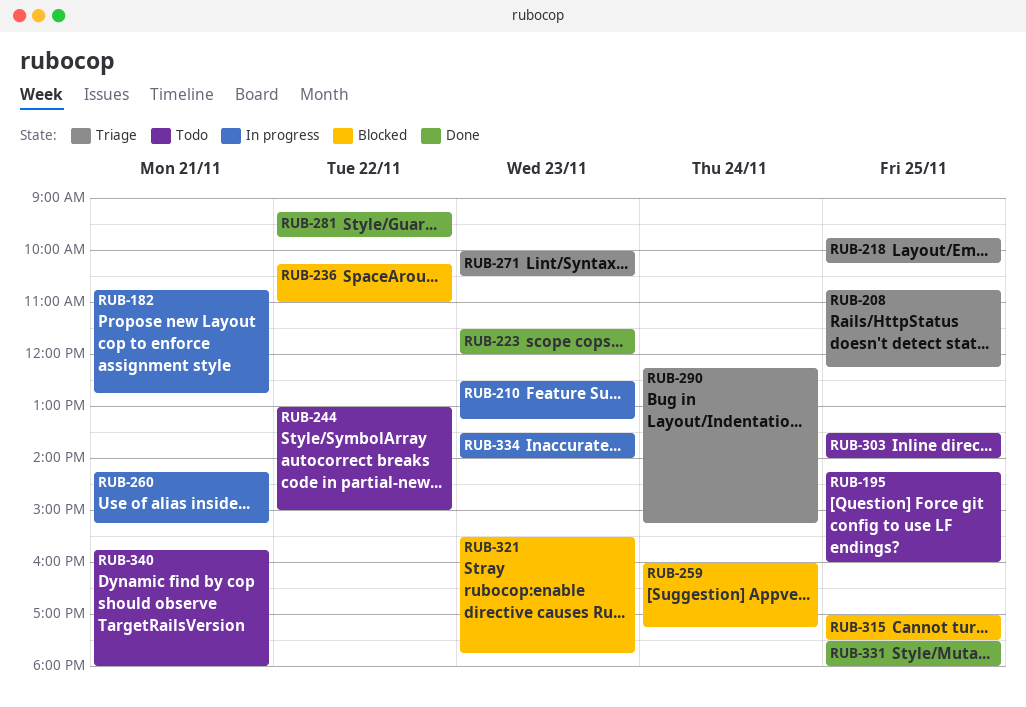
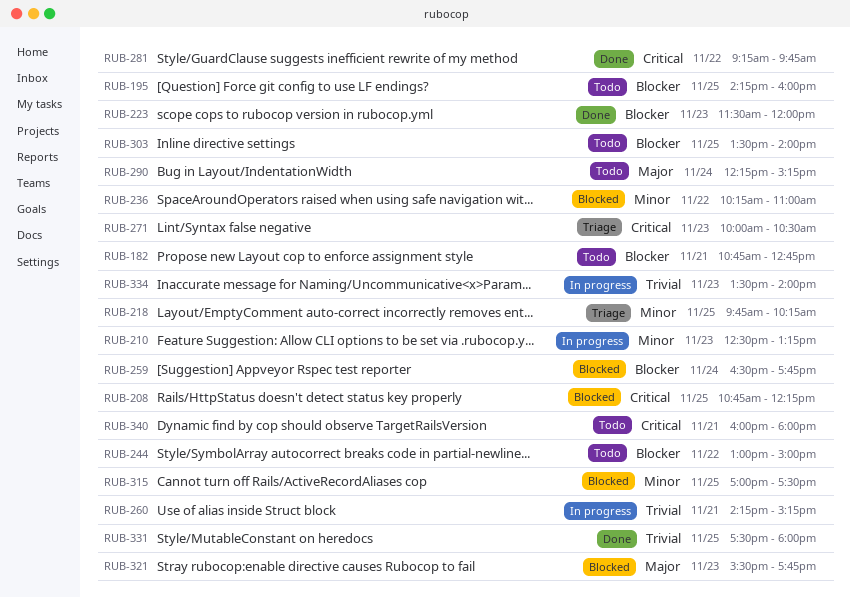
RUB-182, status: In progress -> Todo
RUB-208, status: Triage -> Blocked
RUB-259, begins: 16:00 -> 16:30
RUB-259, ends: 17:15 -> 17:45
RUB-290, status: Triage -> Todo
RUB-340, begins: 15:45 -> 16:00

